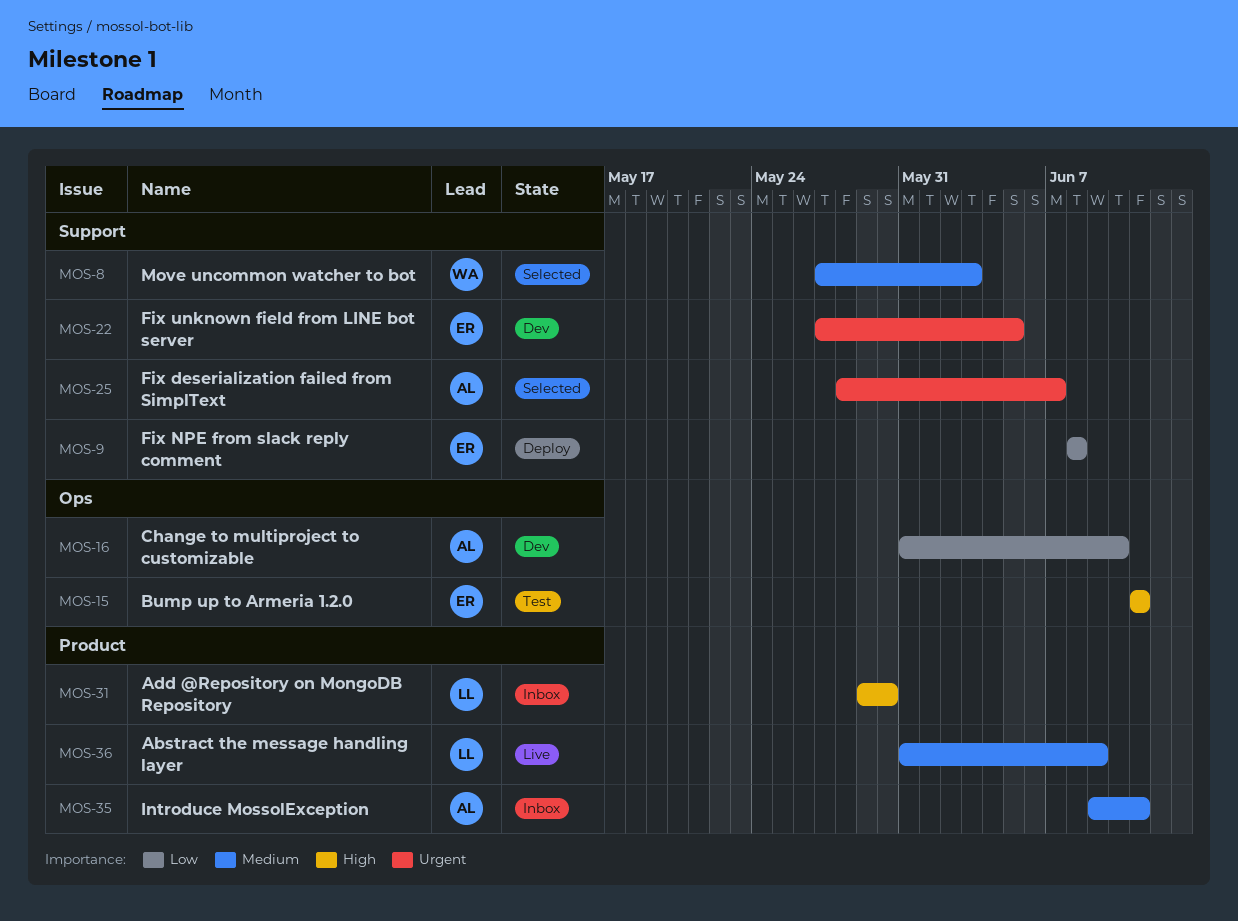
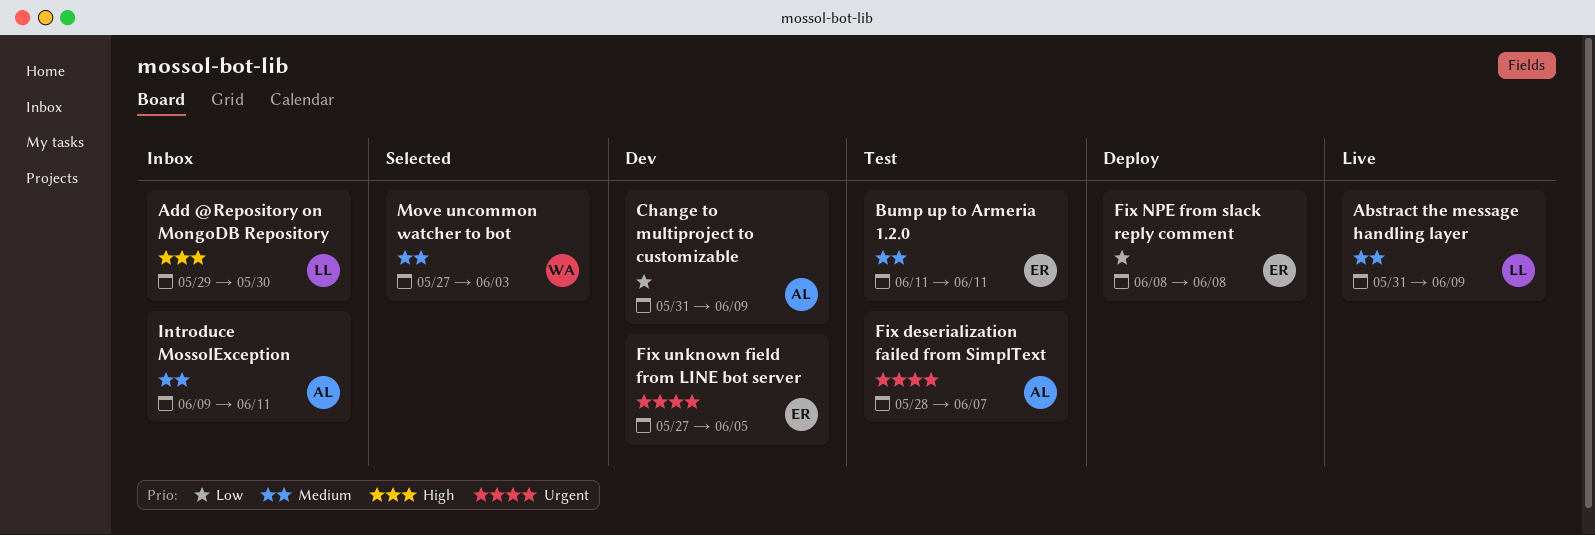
Bump up to Armeria 1.2.0, priority: High -> Medium
Change to multiproject to customizable, due: Jun 10 -> Jun 9
Fix deserialization failed from SimplText, status: Selected -> Test

